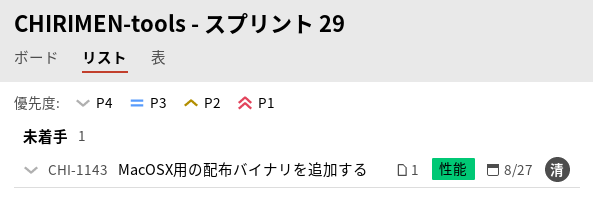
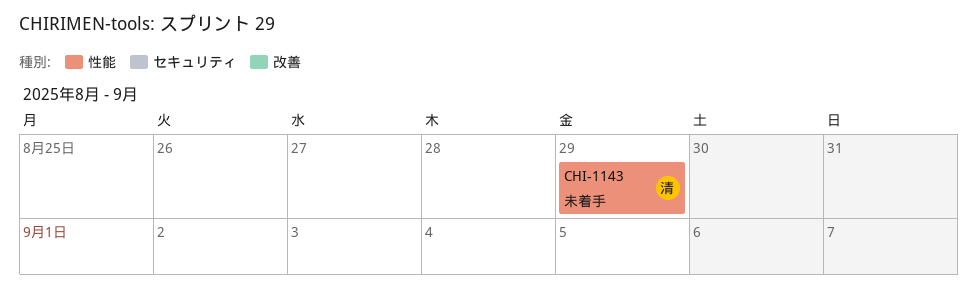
CHI-1143, due: Aug 27 -> Aug 29

